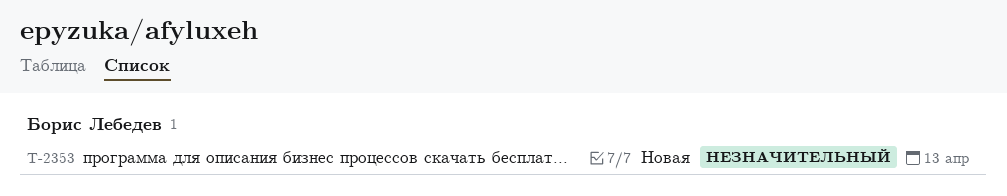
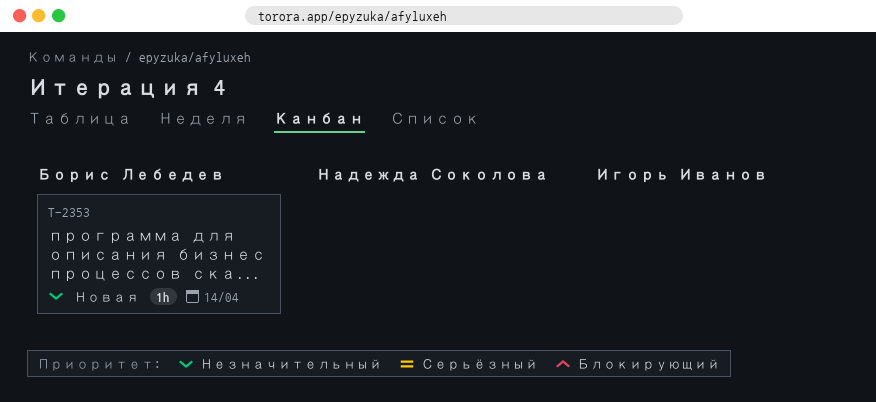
T-2353, due: Apr 13 -> Apr 14

